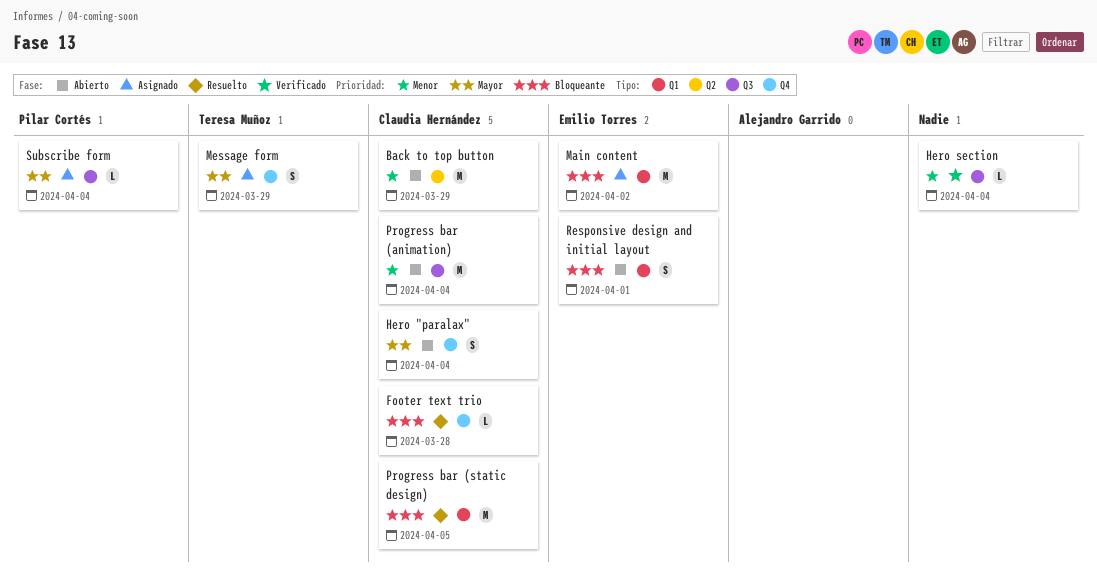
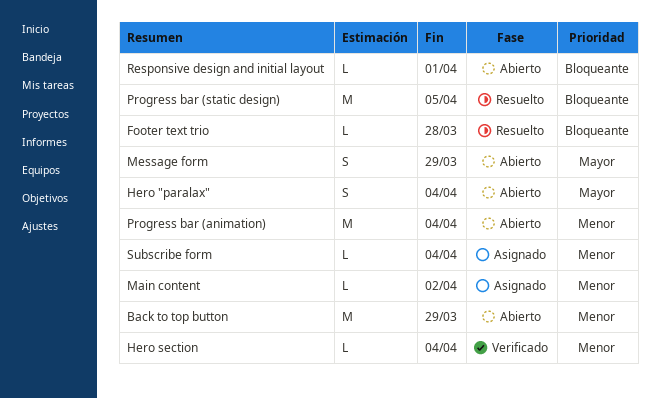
Main content, priority: Bloqueante -> Menor
Main content, estimate: M -> L
Message form, status: Asignado -> Abierto
Responsive design and initial layout, estimate: S -> L
Subscribe form, priority: Mayor -> Menor

